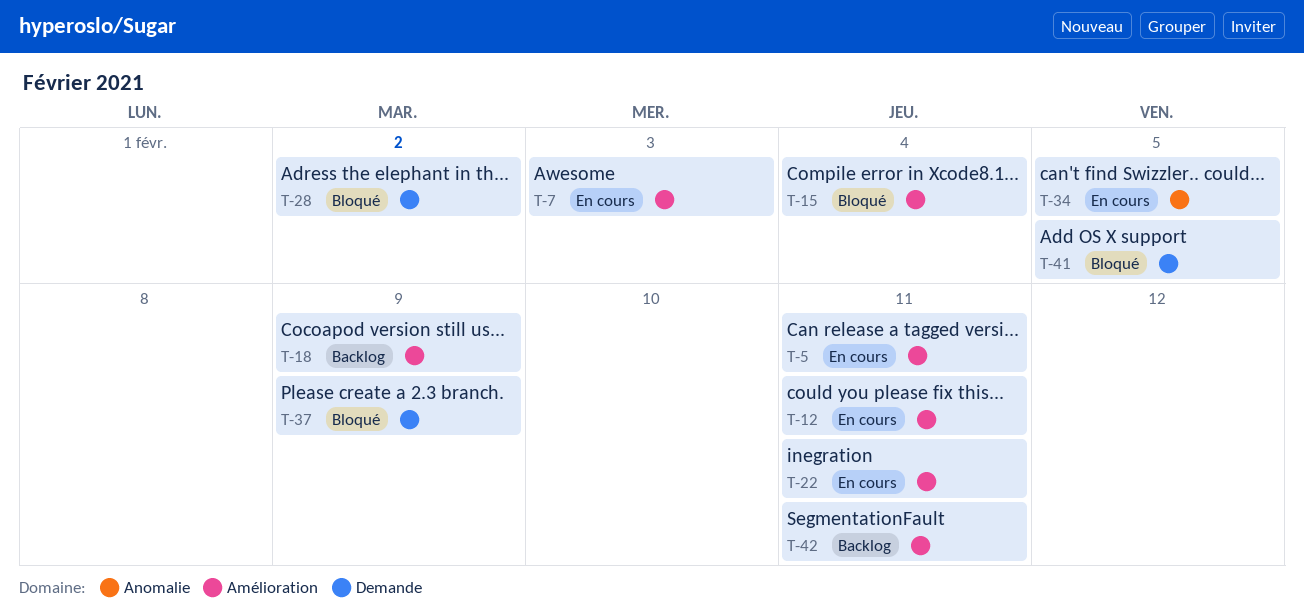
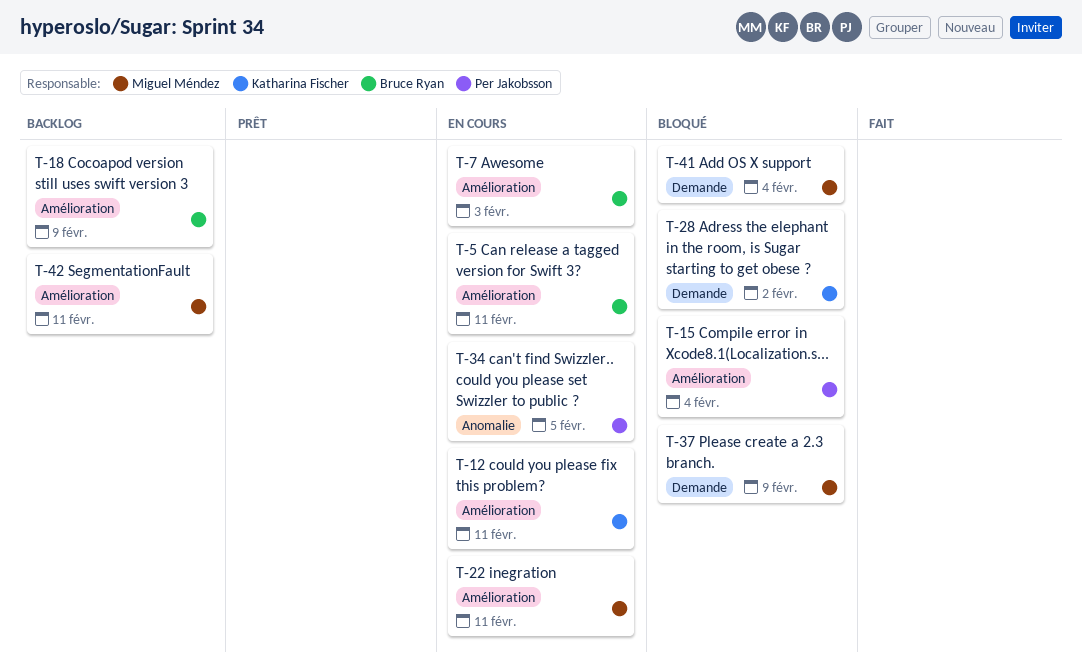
T-41, due: Feb 5 -> Feb 4

